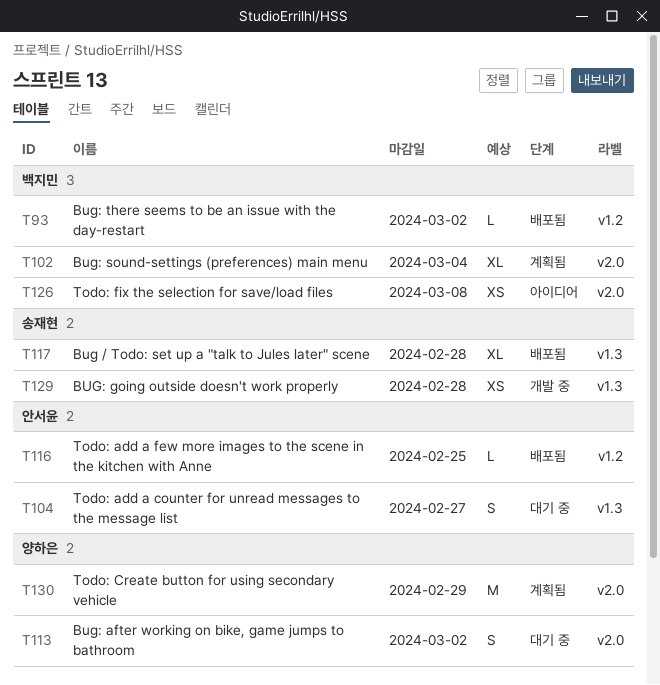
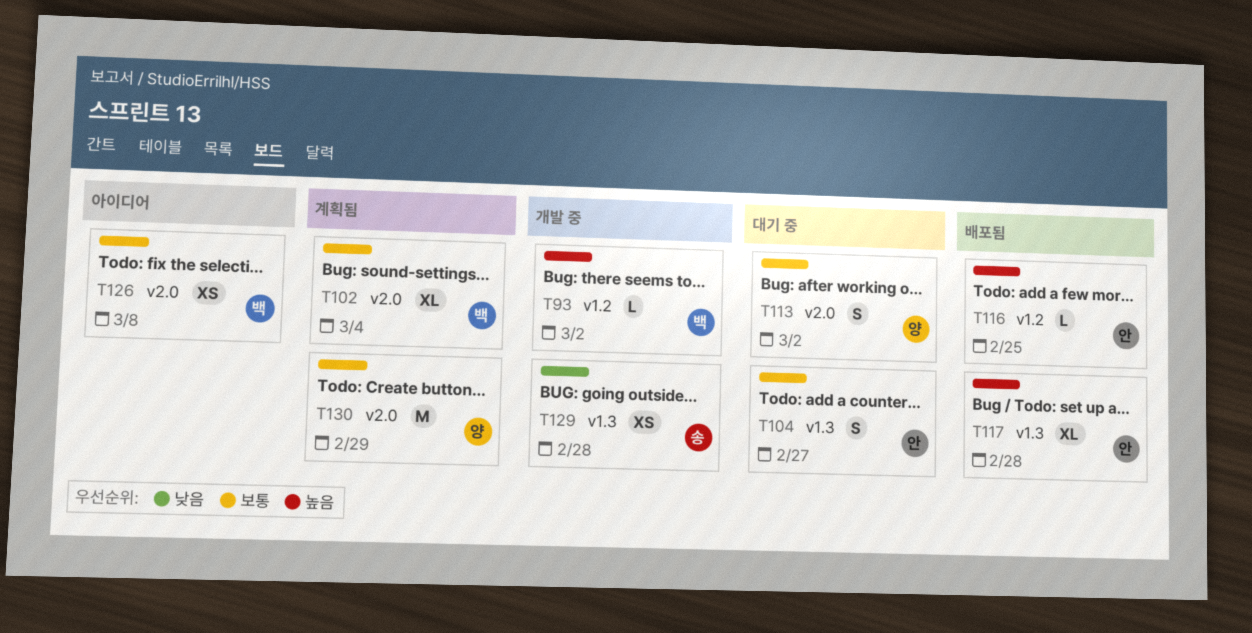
T93, status: 배포됨 -> 개발 중
T117, owner: 송재현 -> 안서윤

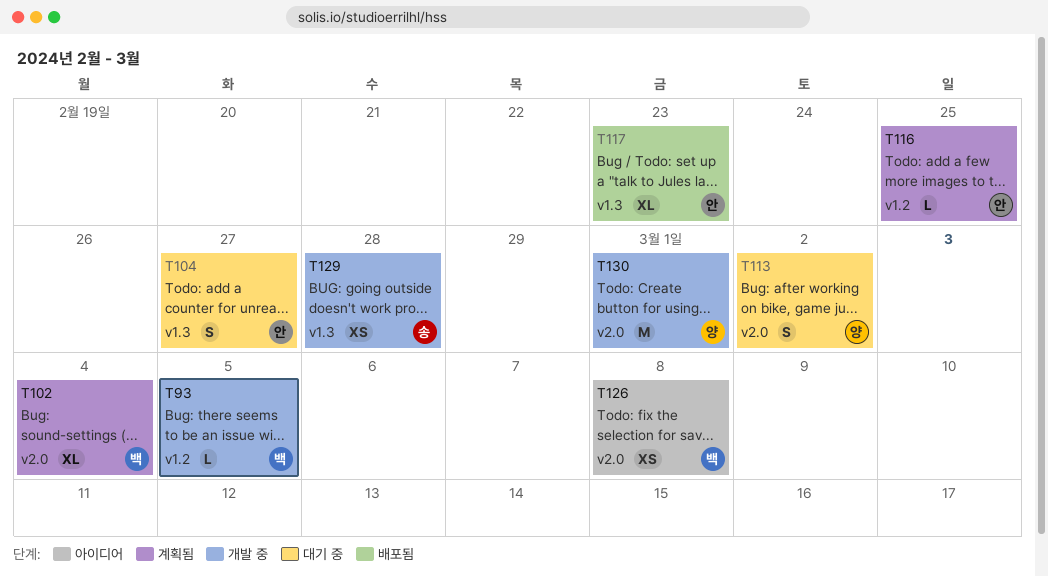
T93, due: Mar 2 -> Mar 5
T116, status: 배포됨 -> 계획됨
T117, due: Feb 28 -> Feb 23
T130, status: 계획됨 -> 개발 중
T130, due: Feb 29 -> Mar 1

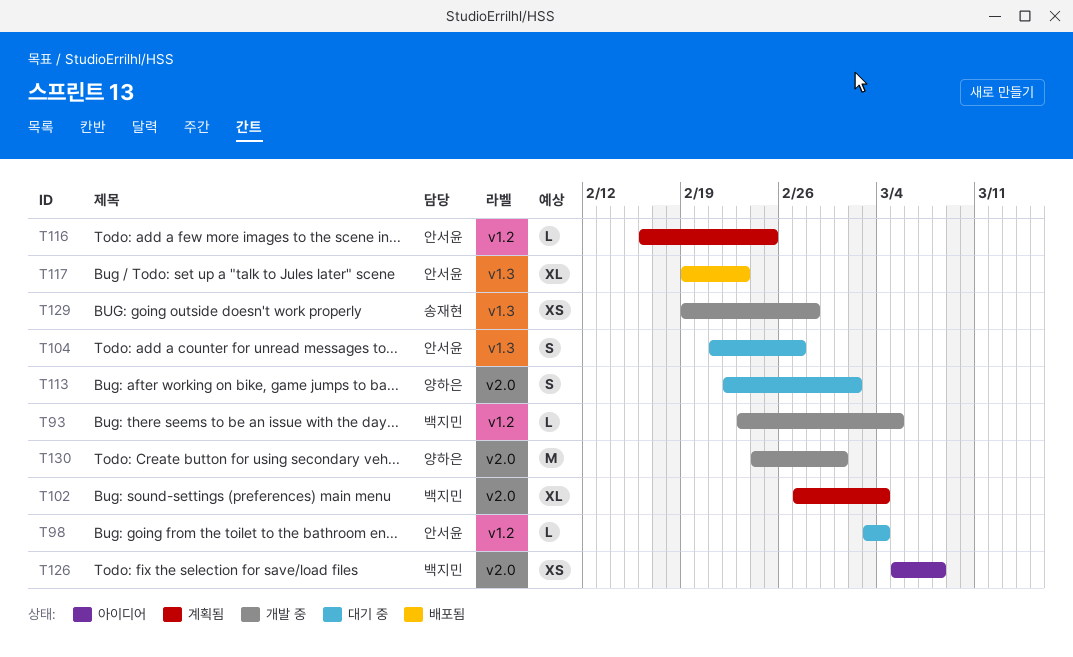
T98: none -> present

